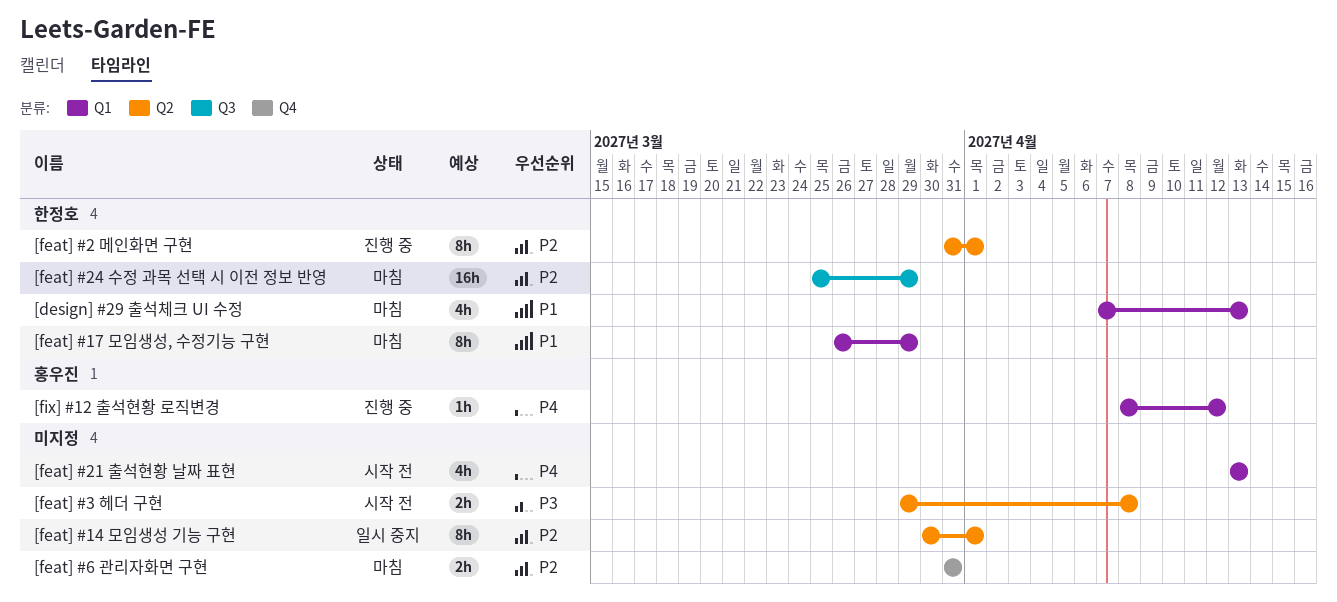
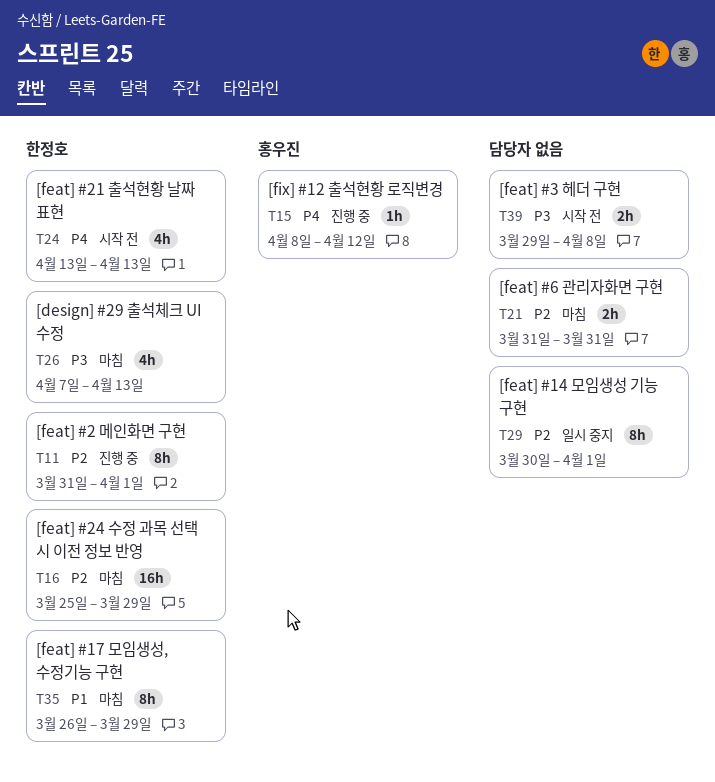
[design] #29 출석체크 UI 수정, priority: P1 -> P3
[feat] #21 출석현황 날짜 표현, owner: none -> 한정호

